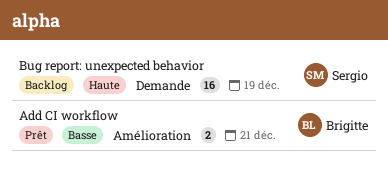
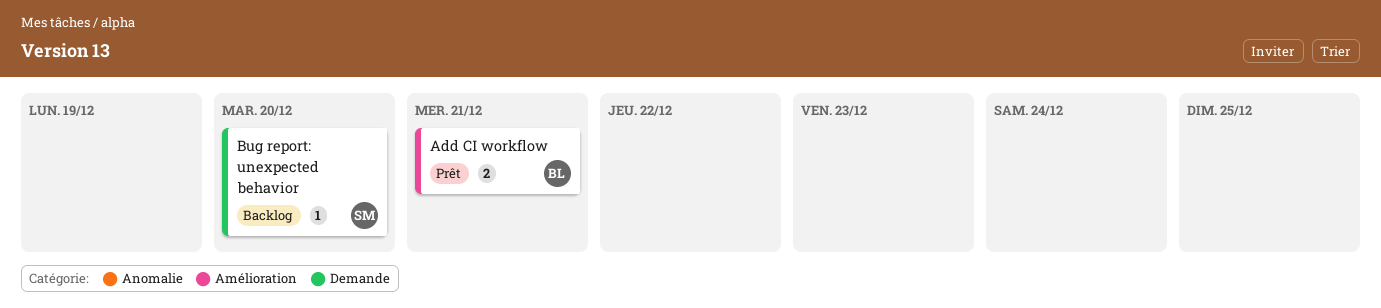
Bug report: unexpected behavior, estimate: 16 -> 1
Bug report: unexpected behavior, due: Dec 19 -> Dec 20

